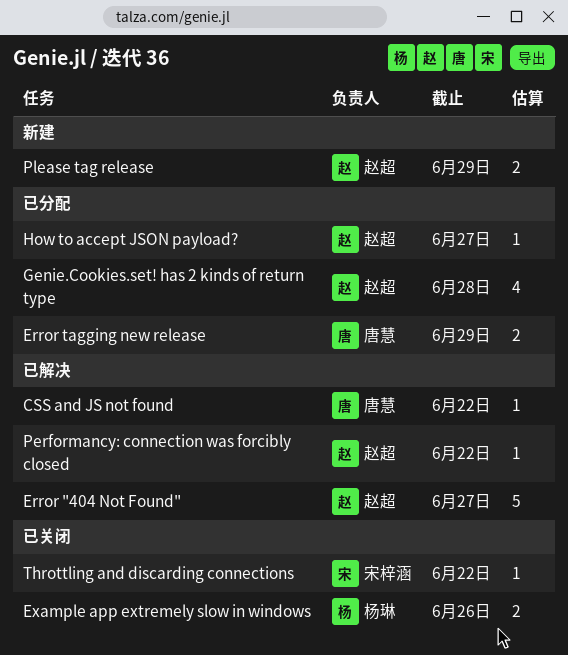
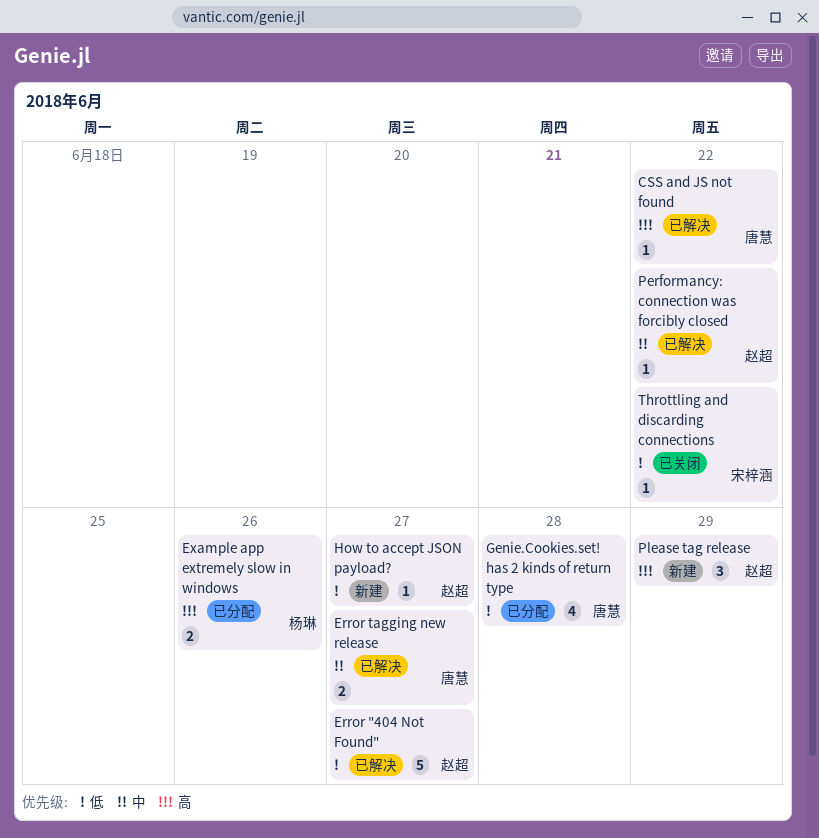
Error tagging new release, status: 已分配 -> 已解决
Error tagging new release, due: Jun 29 -> Jun 27
Example app extremely slow in windows, status: 已关闭 -> 已分配
Genie.Cookies.set! has 2 kinds of return type, owner: 赵超 -> 唐慧
How to accept JSON payload?, status: 已分配 -> 新建
Please tag release, estimate: 2 -> 3

